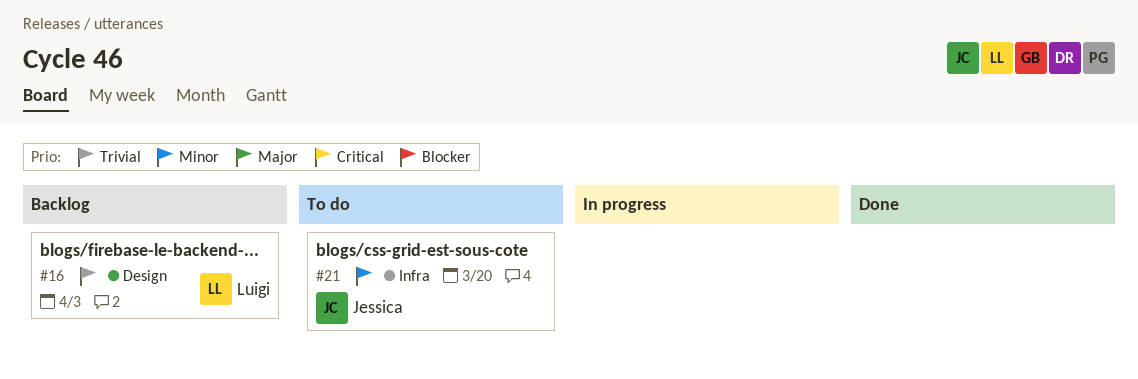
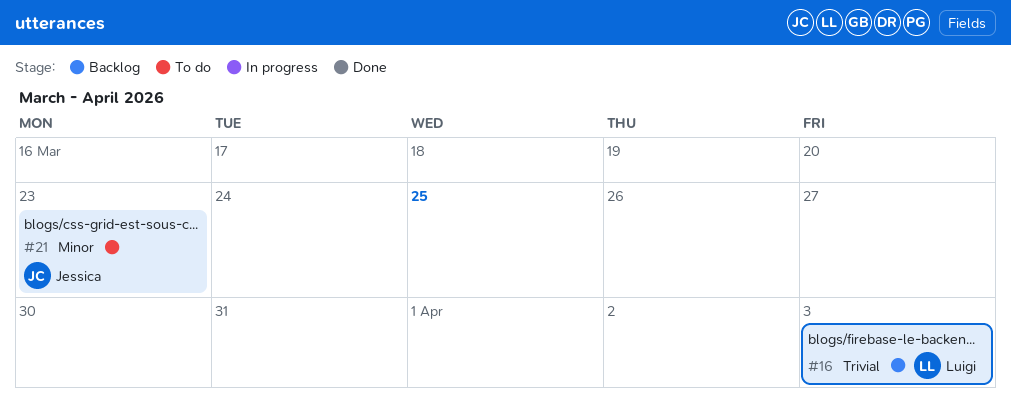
#21, due: Mar 20 -> Mar 23

